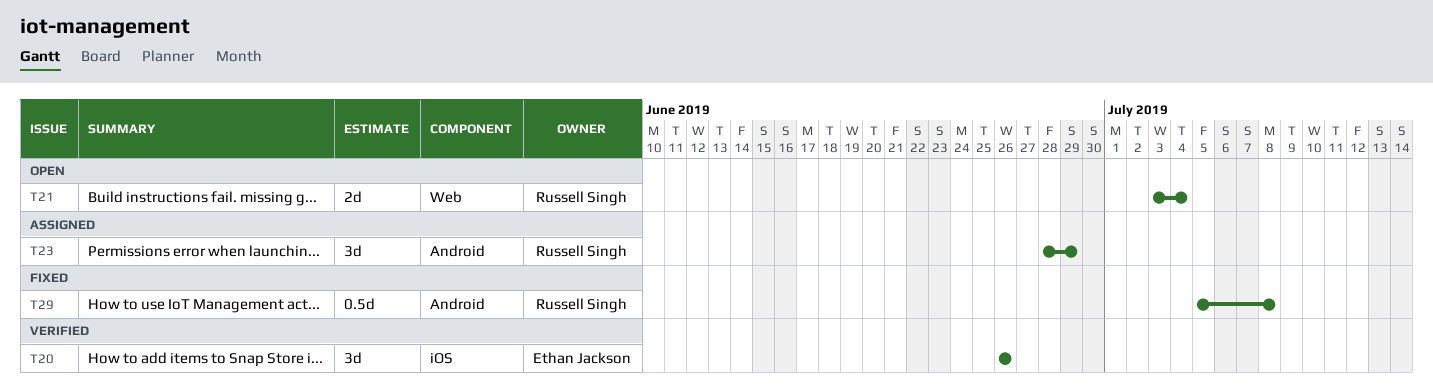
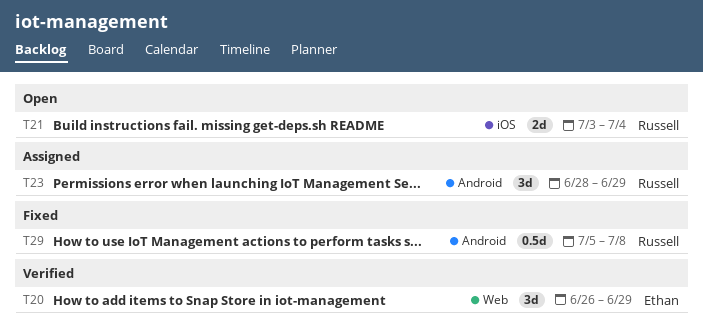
T20, label: iOS -> Web
T20, due: Jun 26 -> Jun 29
T21, label: Web -> iOS

